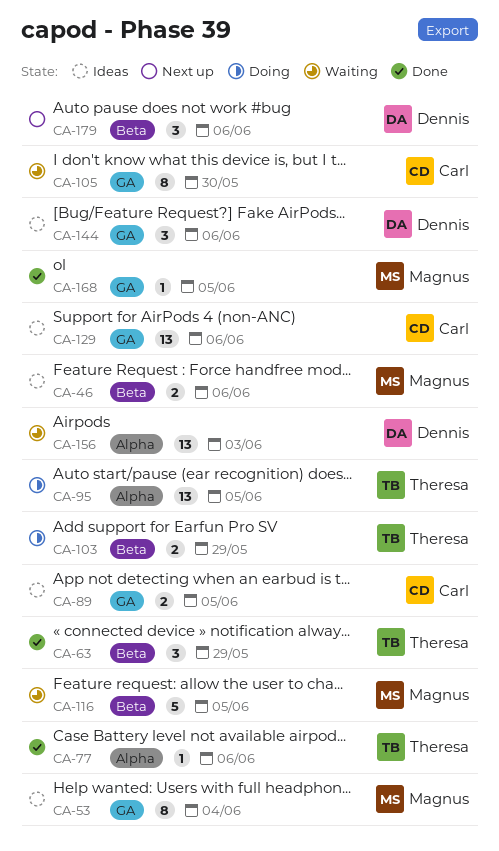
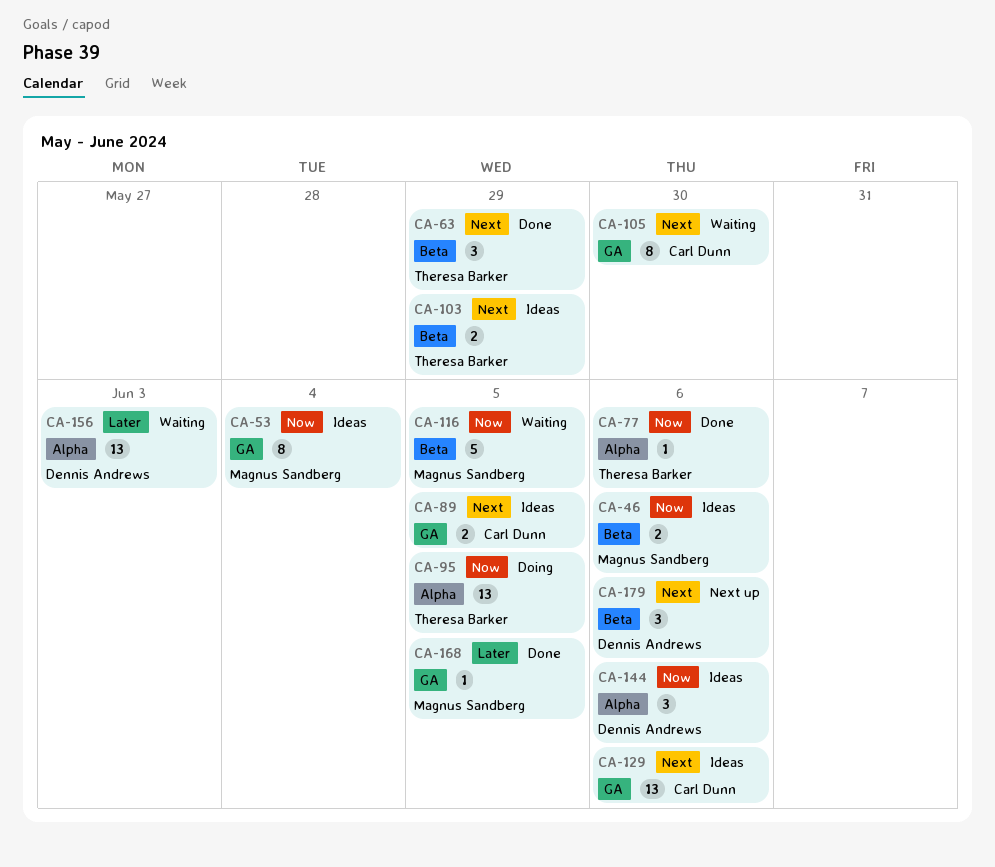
CA-103, status: Doing -> Ideas
CA-144, label: GA -> Alpha

